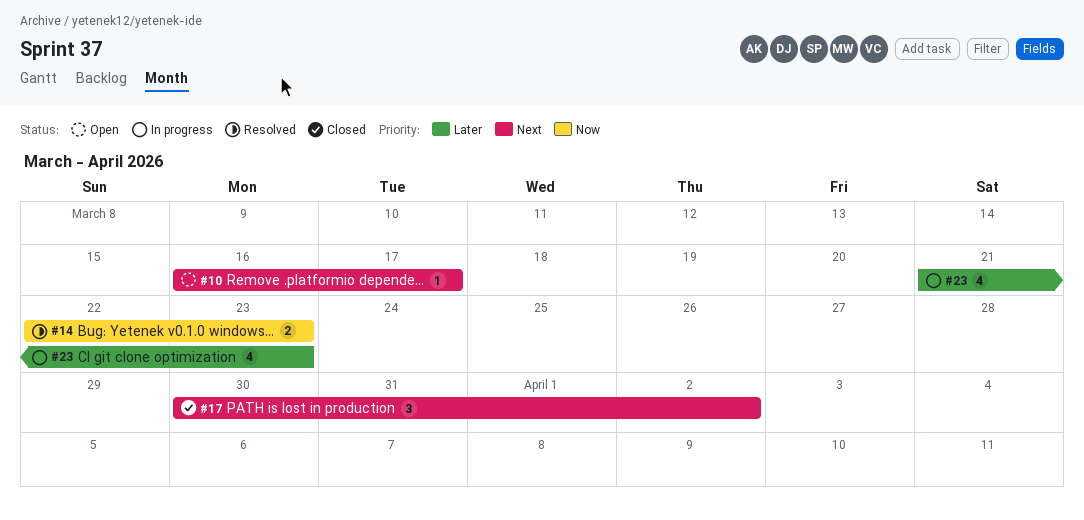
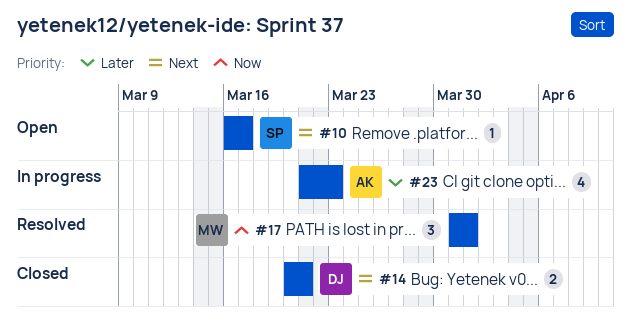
#14, status: Resolved -> Closed
#14, priority: Now -> Next
#14, start: Mar 22 -> Mar 20
#14, due: Mar 23 -> Mar 21
#17, status: Closed -> Resolved
#17, priority: Next -> Now
#17, start: Mar 30 -> Mar 31
#17, due: Apr 2 -> Apr 1

